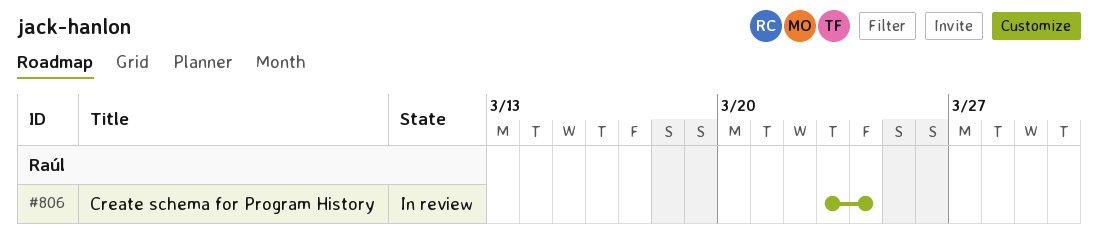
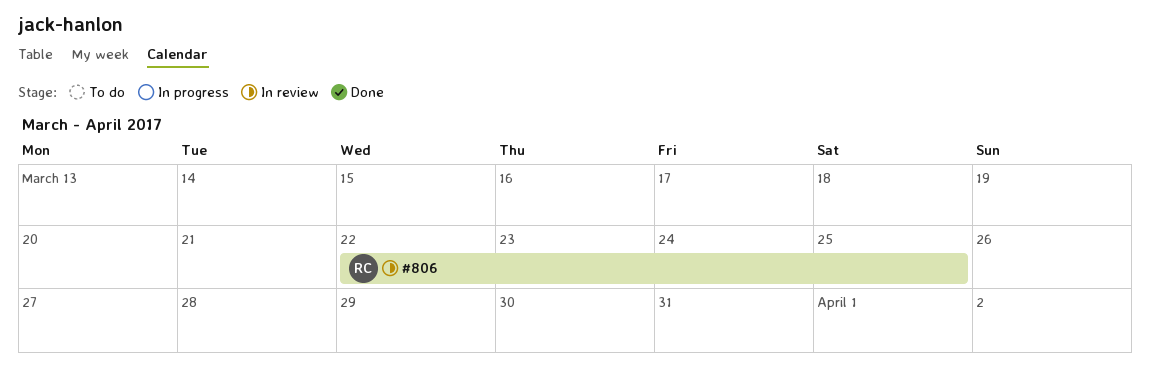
#806, start: Mar 23 -> Mar 22
#806, due: Mar 24 -> Mar 25

